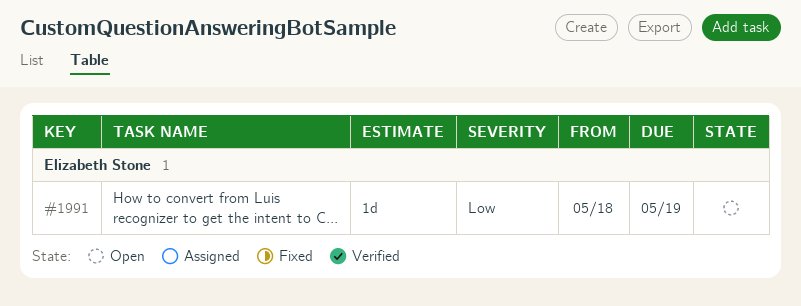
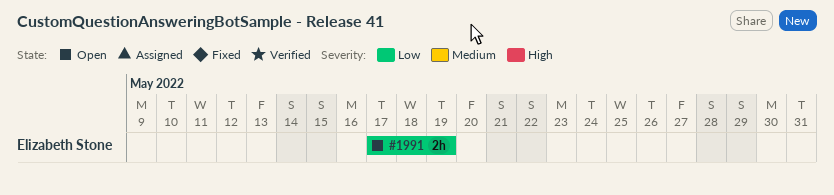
#1991, estimate: 1d -> 2h
#1991, start: May 18 -> May 17

